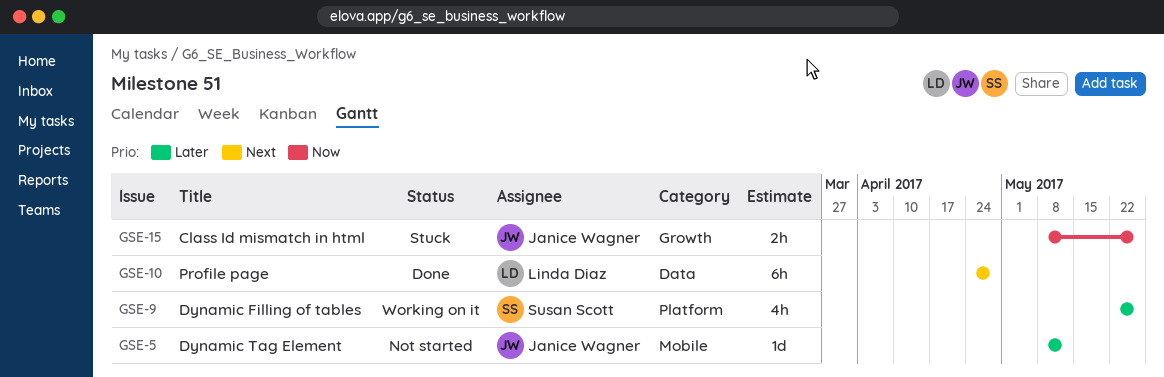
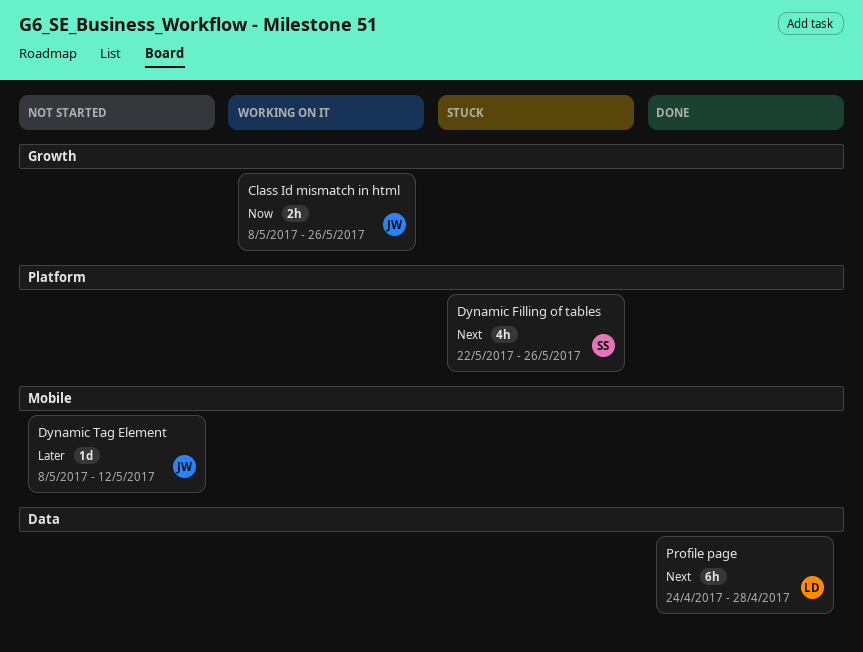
Class Id mismatch in html, status: Stuck -> Working on it
Dynamic Filling of tables, status: Working on it -> Stuck
Dynamic Filling of tables, priority: Later -> Next

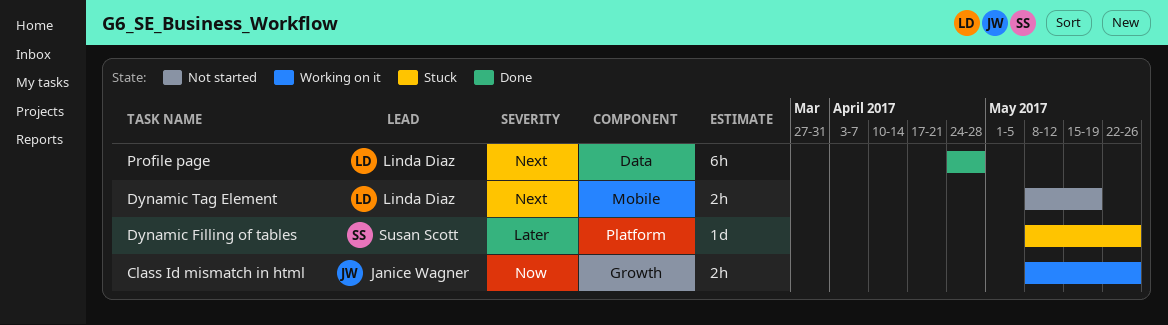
Dynamic Filling of tables, priority: Next -> Later
Dynamic Filling of tables, estimate: 4h -> 1d
Dynamic Filling of tables, start: May 22 -> May 8
Dynamic Tag Element, owner: Janice Wagner -> Linda Diaz
Dynamic Tag Element, priority: Later -> Next
Dynamic Tag Element, estimate: 1d -> 2h
Dynamic Tag Element, due: May 12 -> May 19

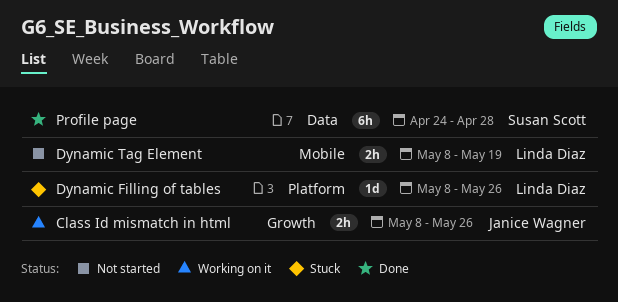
Dynamic Filling of tables, owner: Susan Scott -> Linda Diaz
Profile page, owner: Linda Diaz -> Susan Scott

